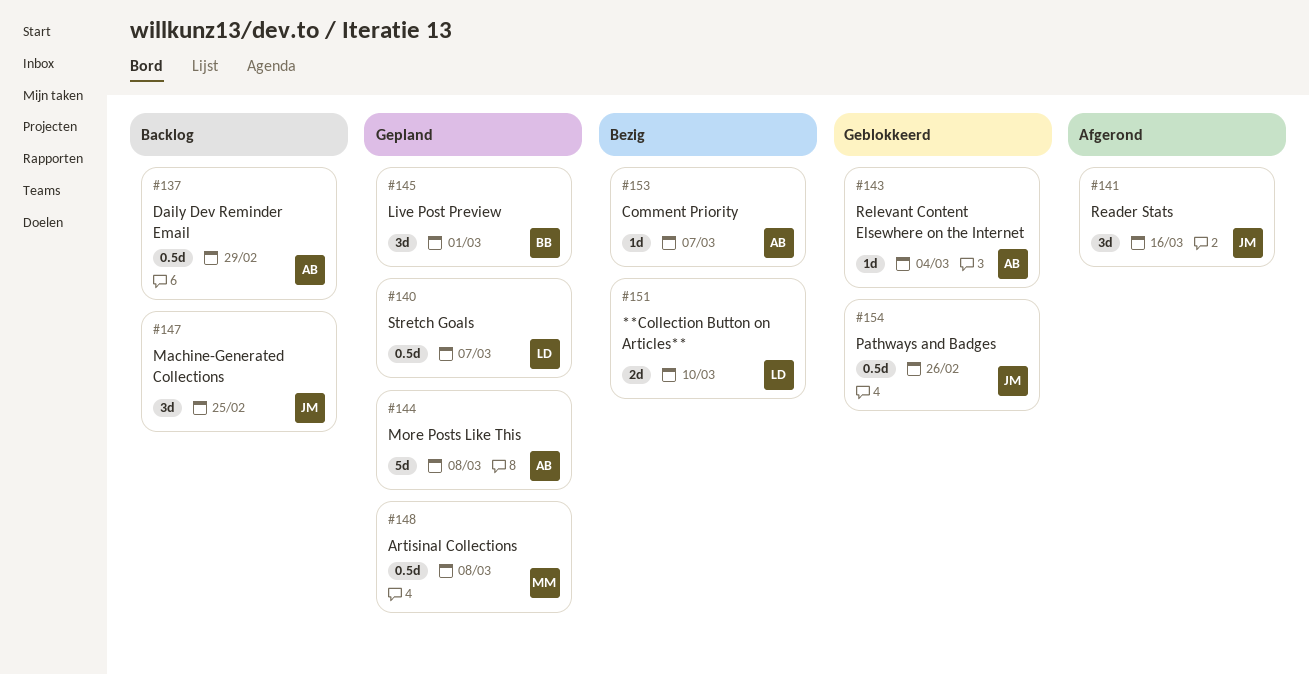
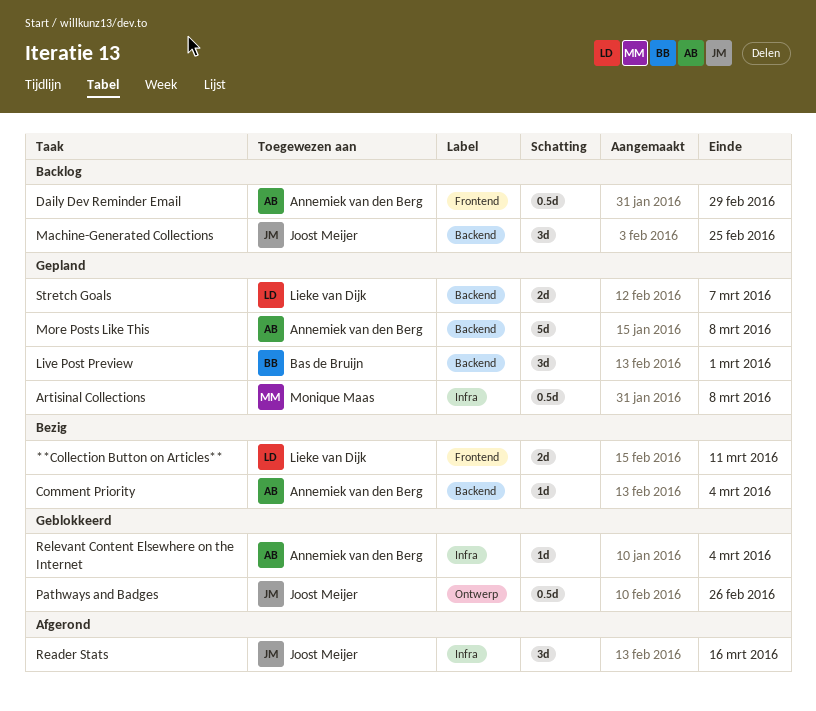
**Collection Button on Articles**, due: Mar 10 -> Mar 11
Comment Priority, due: Mar 7 -> Mar 4
Stretch Goals, estimate: 0.5d -> 2d

